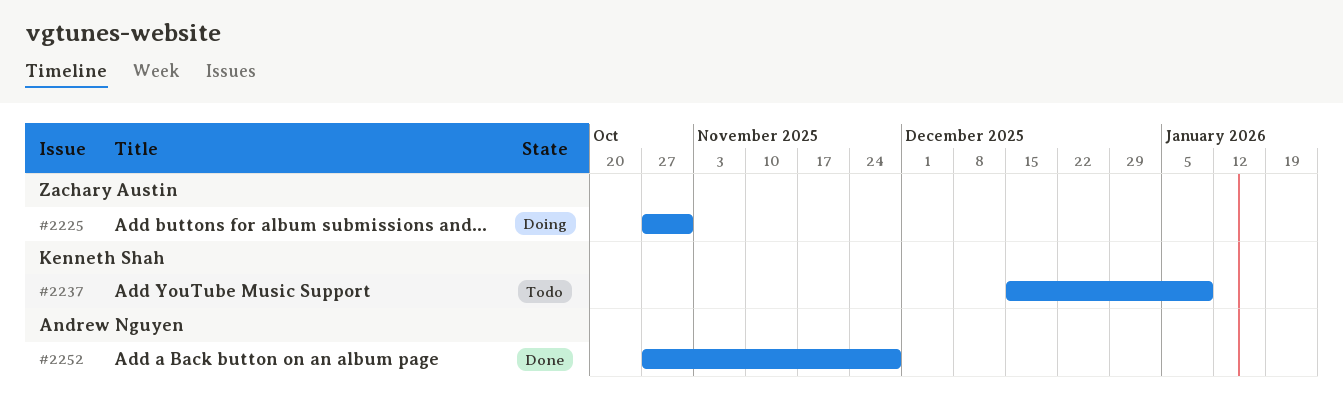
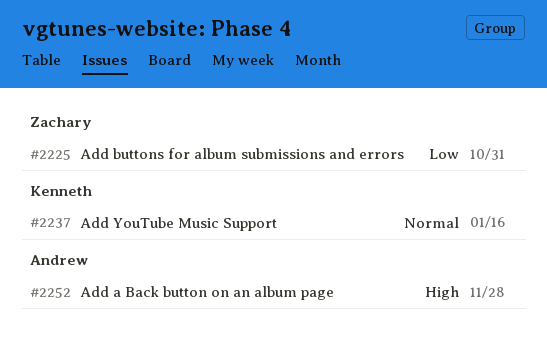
#2237, due: Jan 9 -> Jan 16

